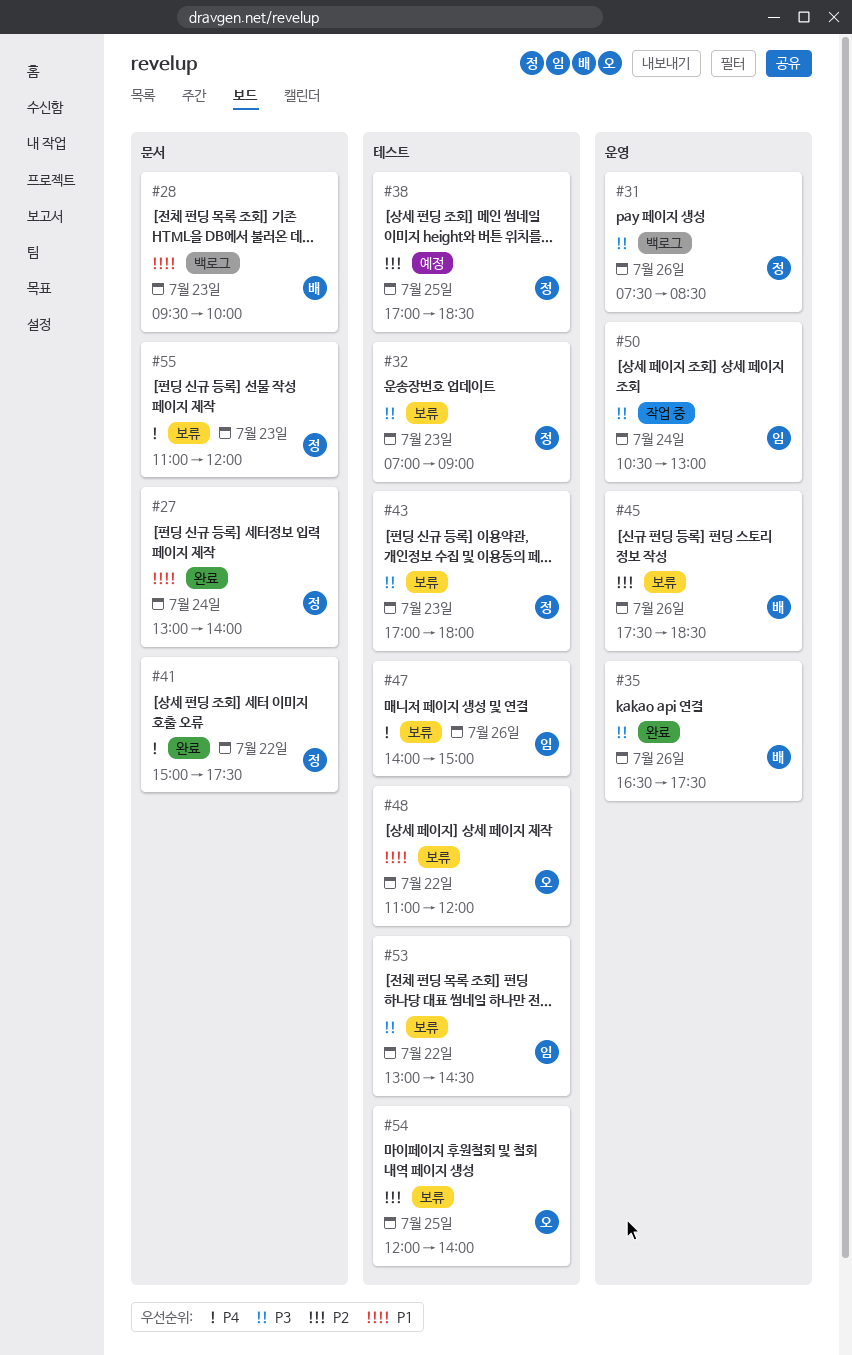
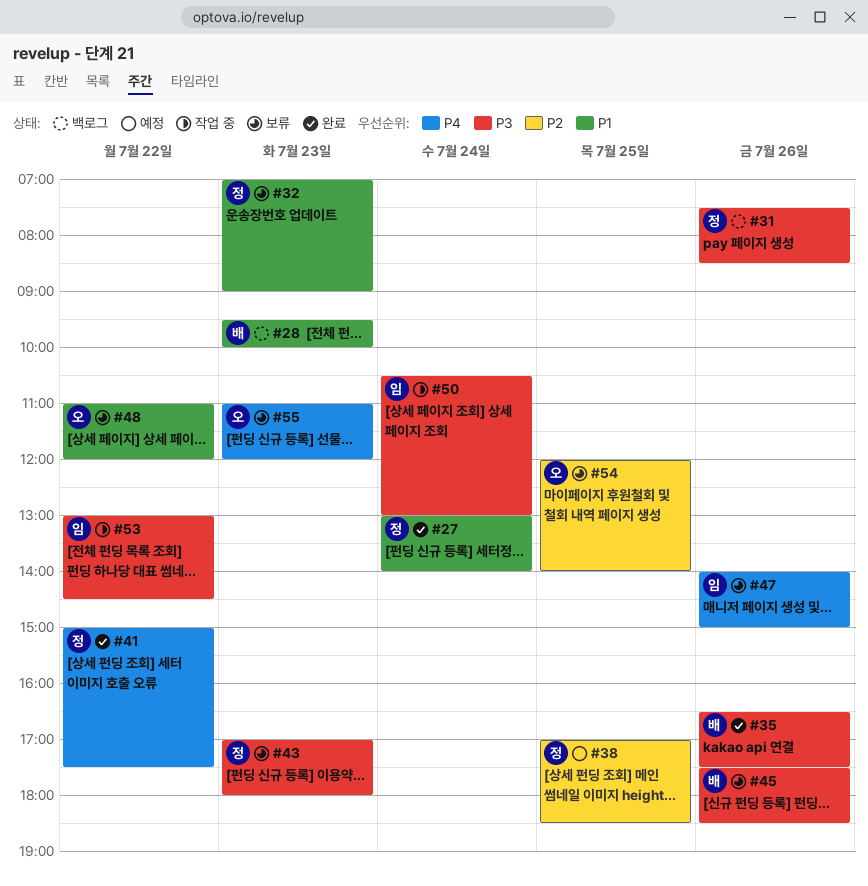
#32, priority: P3 -> P1
#45, priority: P2 -> P3
#53, status: 보류 -> 작업 중
#55, owner: 정 -> 오

